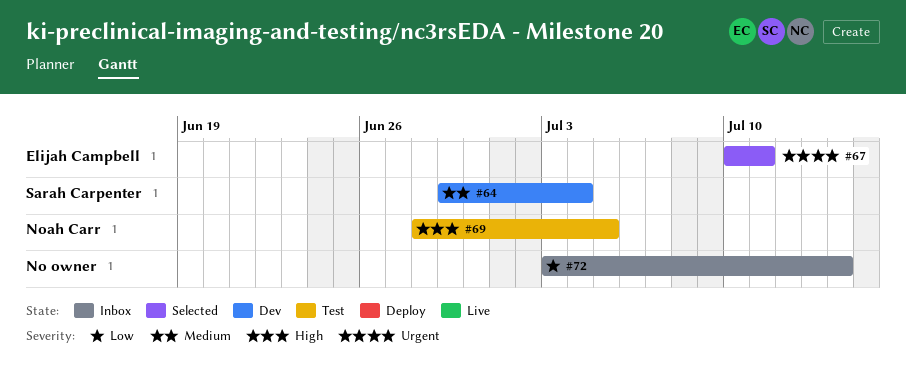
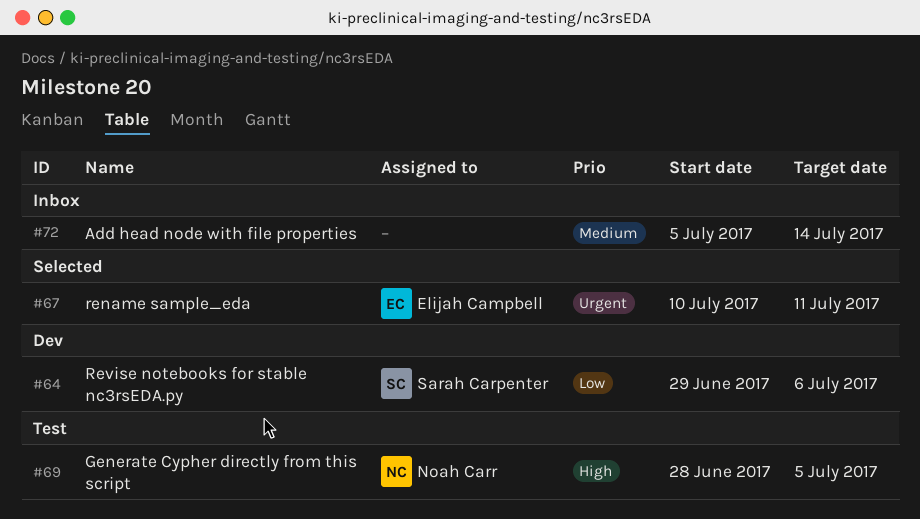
#64, priority: Medium -> Low
#64, due: Jul 4 -> Jul 6
#72, priority: Low -> Medium
#72, start: Jul 3 -> Jul 5

